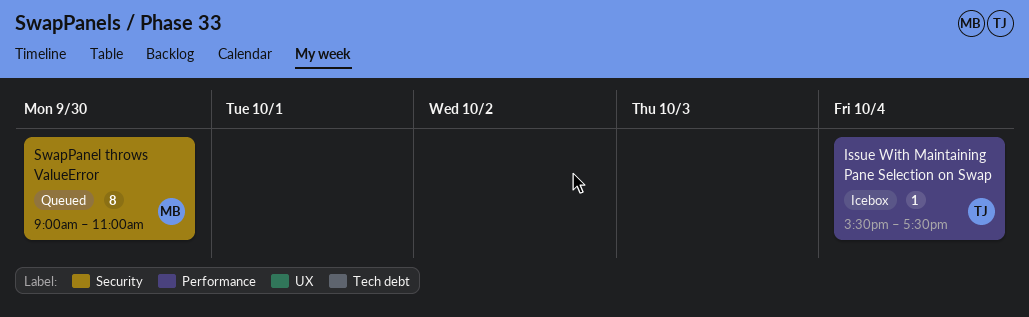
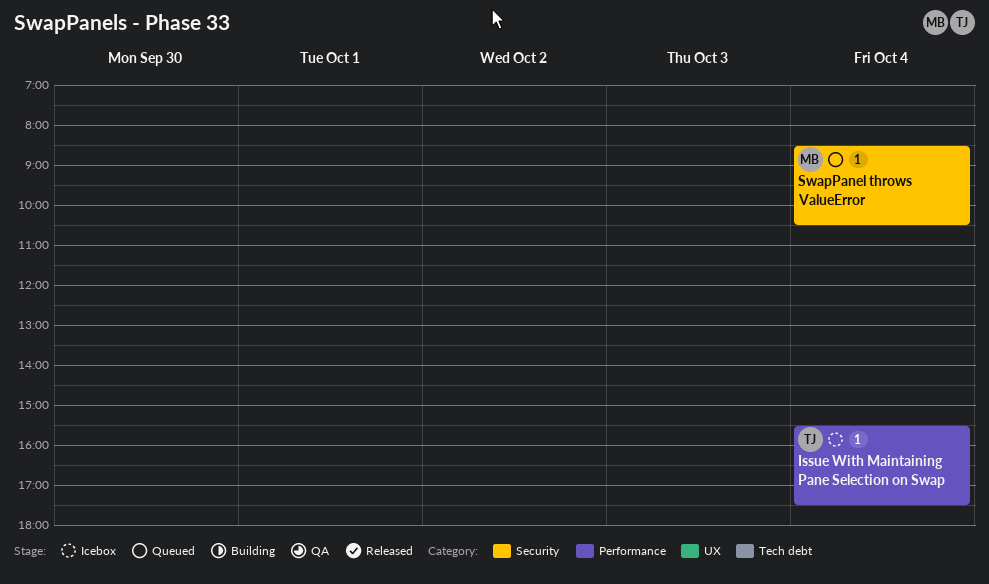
SwapPanel throws ValueError, estimate: 8 -> 1
SwapPanel throws ValueError, day: Sep 30 -> Oct 4
SwapPanel throws ValueError, begins: 09:00 -> 08:30
SwapPanel throws ValueError, ends: 11:00 -> 10:30

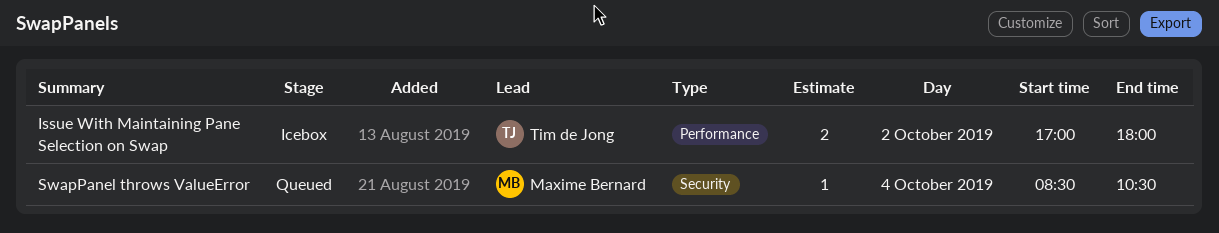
Issue With Maintaining Pane Selection on Swap, estimate: 1 -> 2
Issue With Maintaining Pane Selection on Swap, day: Oct 4 -> Oct 2
Issue With Maintaining Pane Selection on Swap, begins: 15:30 -> 17:00
Issue With Maintaining Pane Selection on Swap, ends: 17:30 -> 18:00

